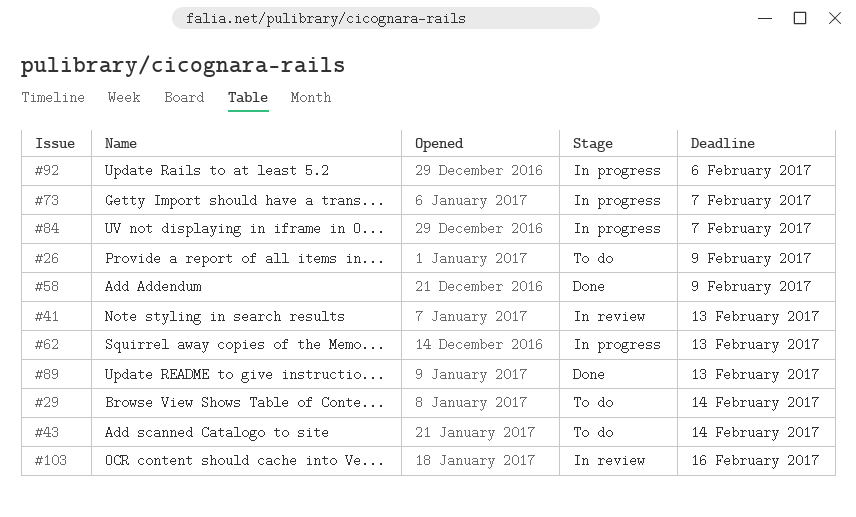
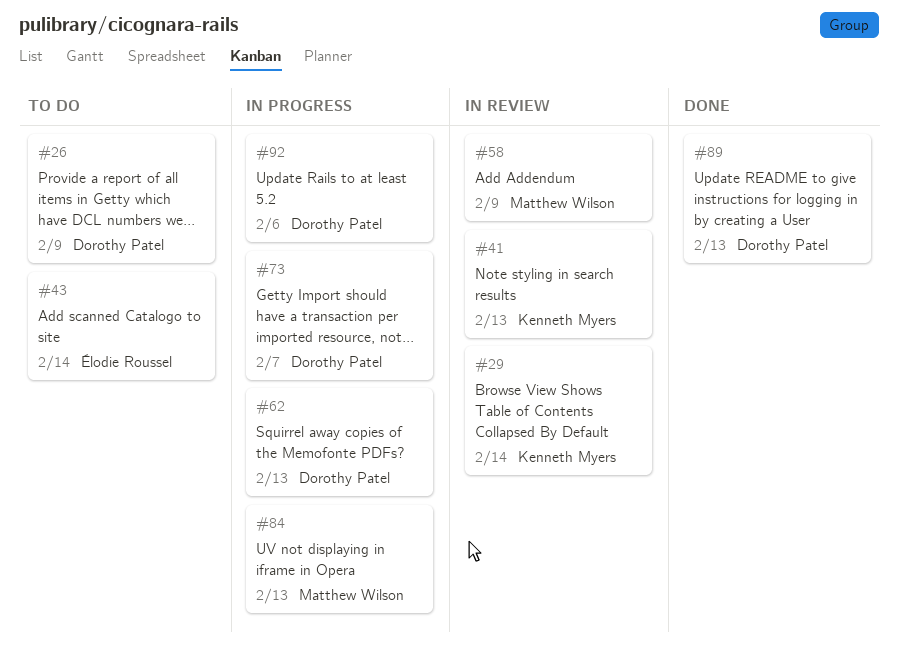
#29, status: To do -> In review
#58, status: Done -> In review
#84, due: Feb 7 -> Feb 13
#103: present -> none

